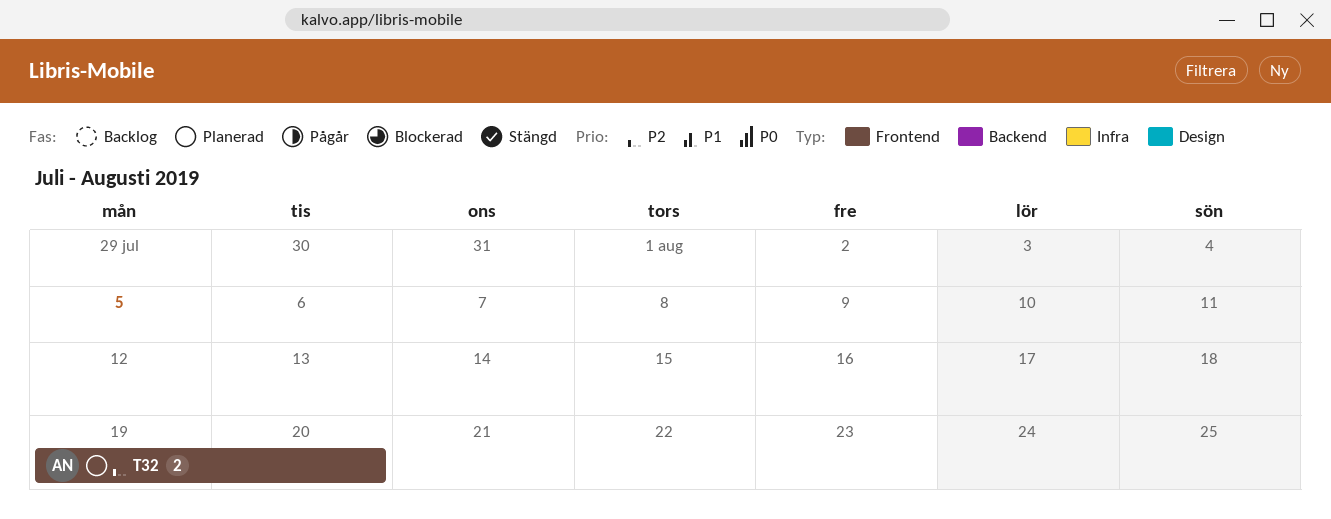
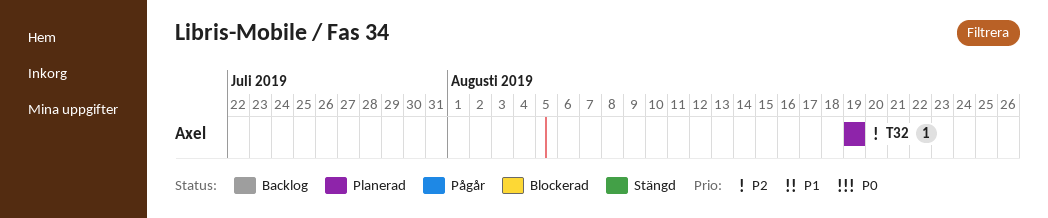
T32, estimate: 2 -> 1
T32, due: Aug 20 -> Aug 19

